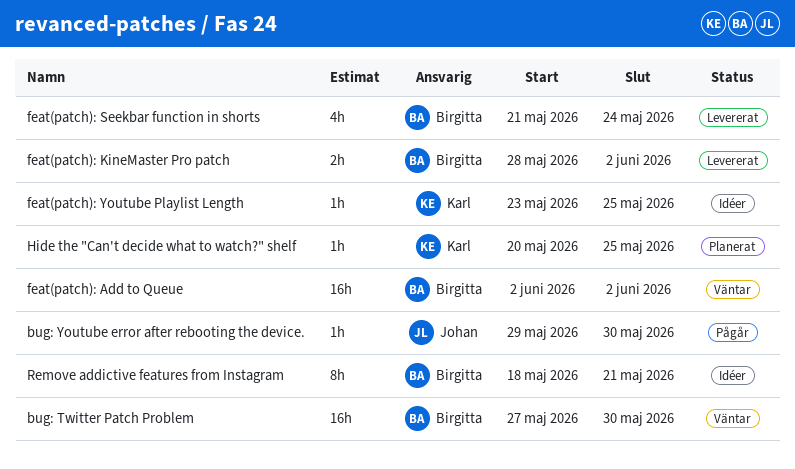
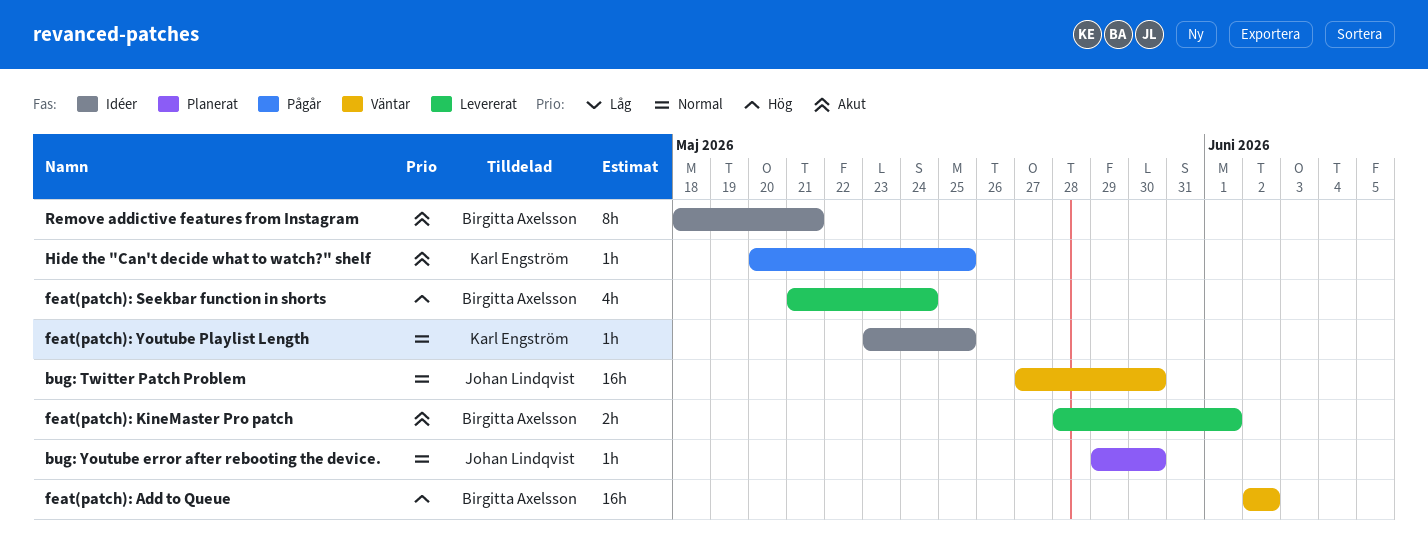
bug: Twitter Patch Problem, owner: Birgitta Axelsson -> Johan Lindqvist
bug: Youtube error after rebooting the device., status: Pågår -> Planerat
feat(patch): KineMaster Pro patch, due: Jun 2 -> Jun 1
Hide the "Can't decide what to watch?" shelf, status: Planerat -> Pågår

